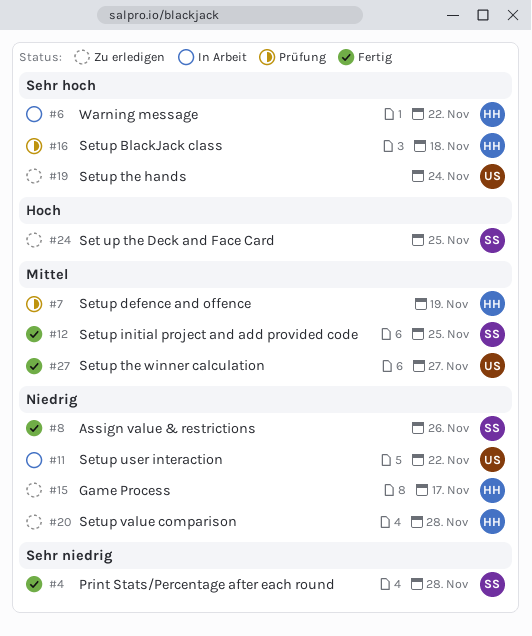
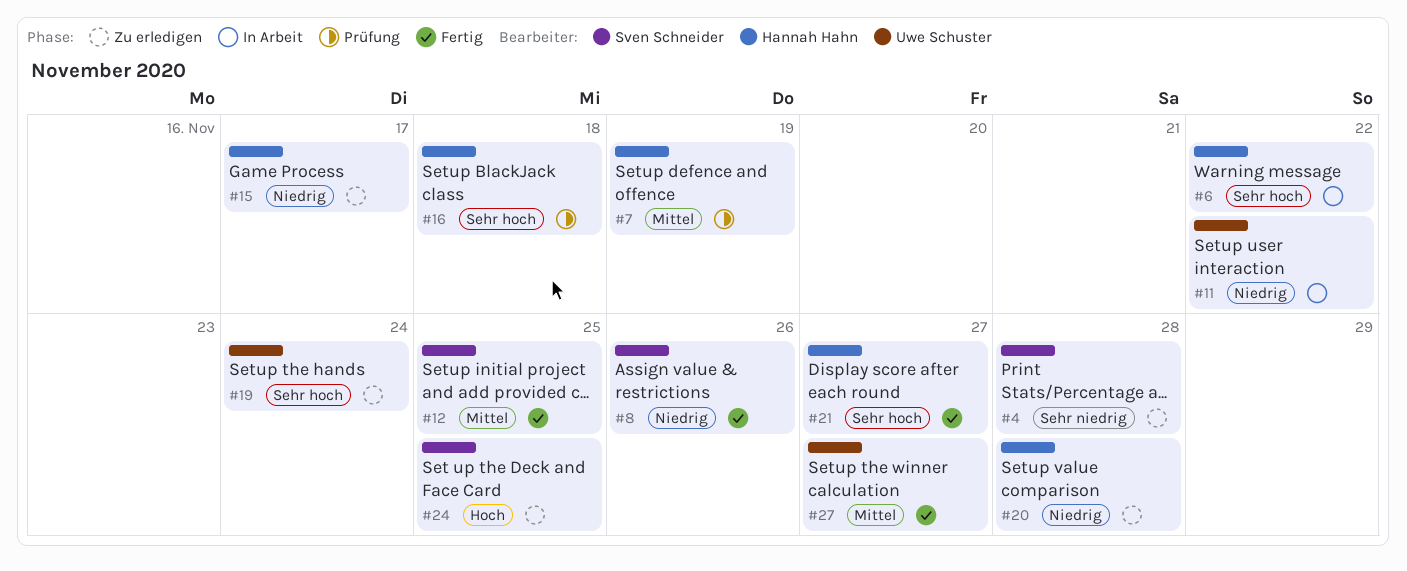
#4, status: Fertig -> Zu erledigen
#21: none -> present

